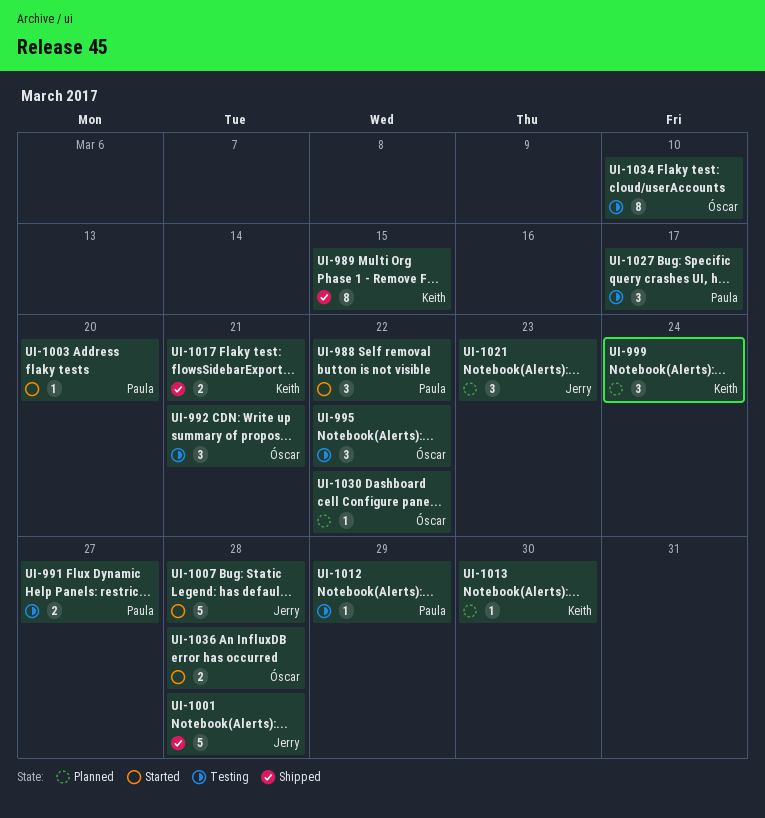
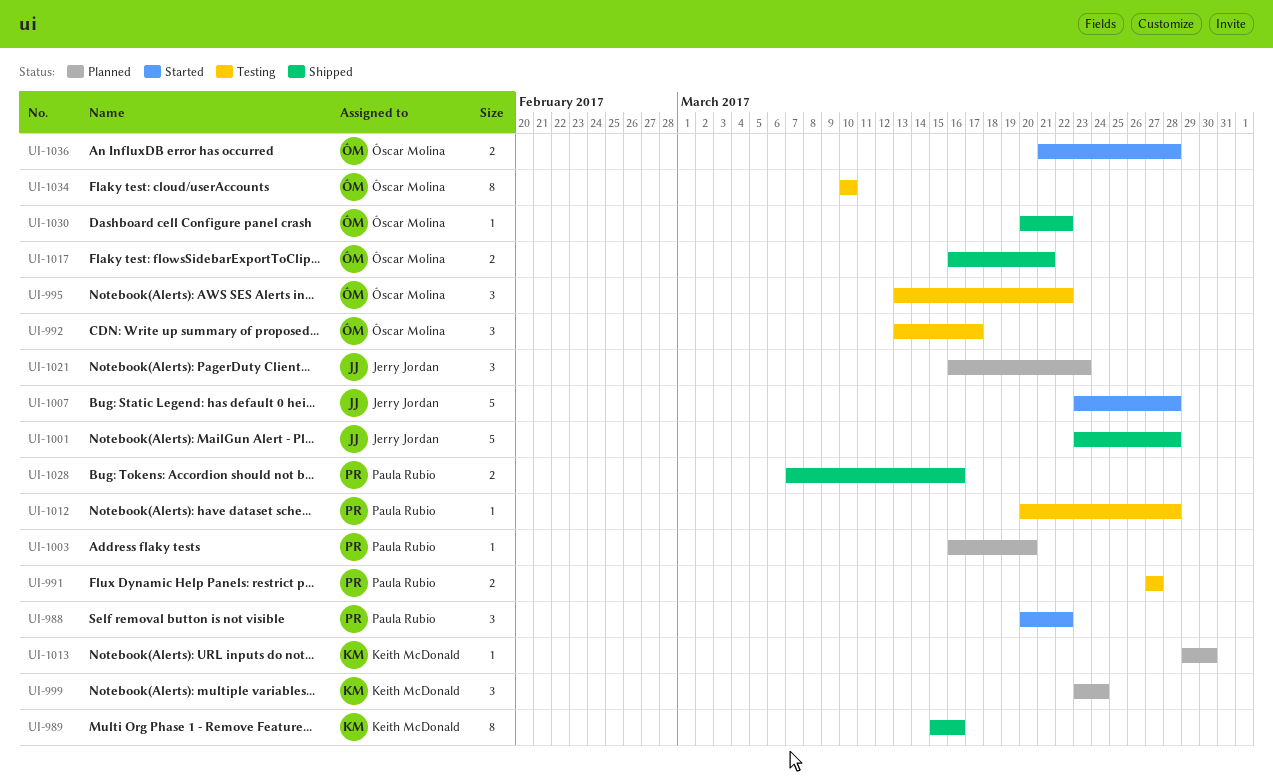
UI-989, due: Mar 15 -> Mar 16
UI-992, due: Mar 21 -> Mar 17
UI-1003, status: Started -> Planned
UI-1012, due: Mar 29 -> Mar 28
UI-1017, owner: Keith McDonald -> Óscar Molina
UI-1027: present -> none
UI-1028: none -> present
UI-1030, status: Planned -> Shipped

